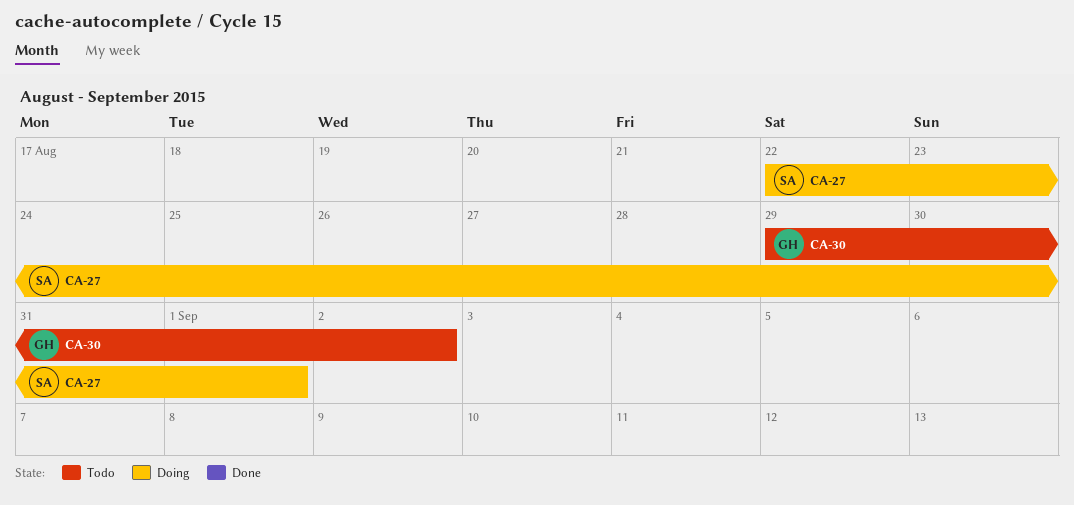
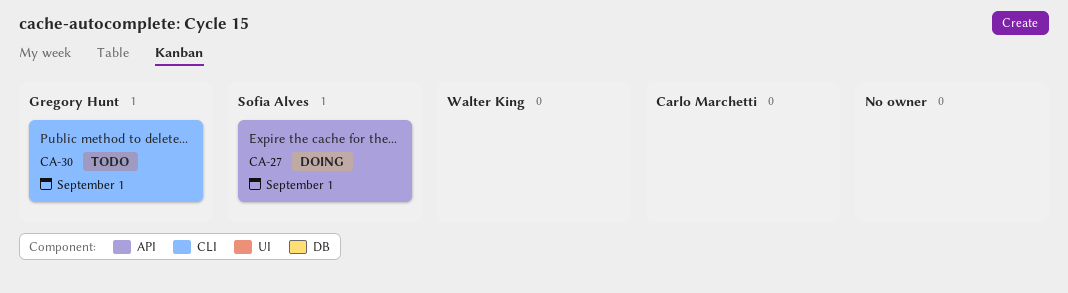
CA-30, due: Sep 2 -> Sep 1

